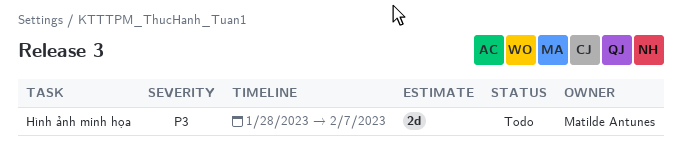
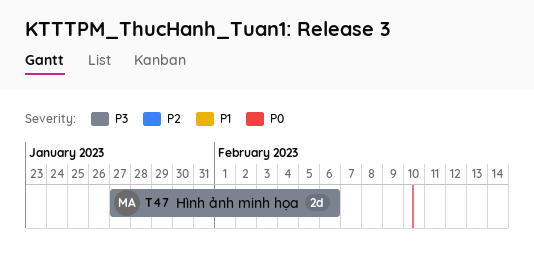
Hình ảnh minh họa, start: Jan 28 -> Jan 27
Hình ảnh minh họa, due: Feb 7 -> Feb 6

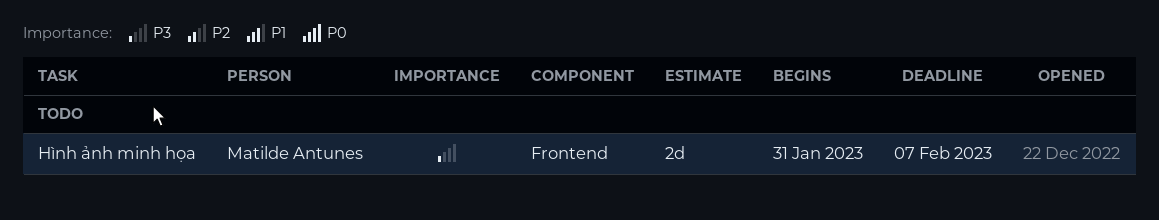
Hình ảnh minh họa, start: Jan 27 -> Jan 31
Hình ảnh minh họa, due: Feb 6 -> Feb 7

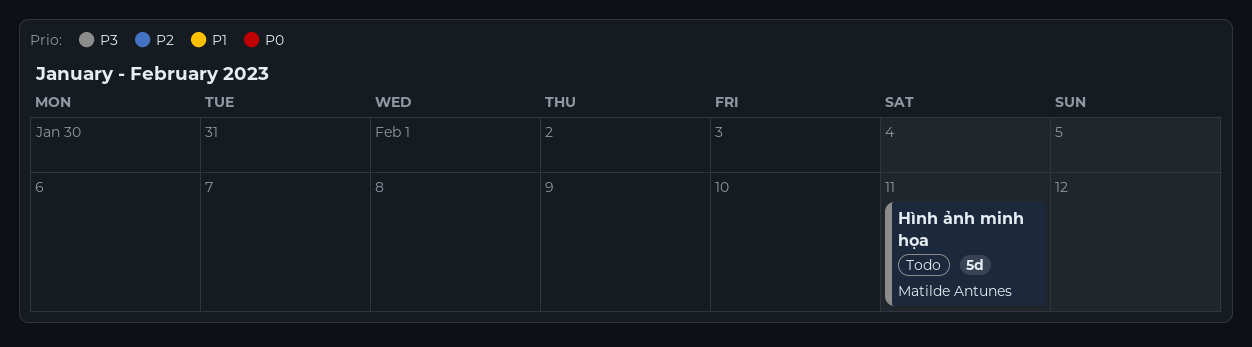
Hình ảnh minh họa, estimate: 2d -> 5d
Hình ảnh minh họa, due: Feb 7 -> Feb 11

